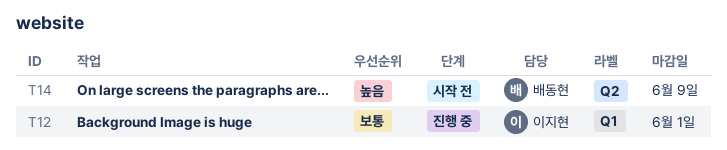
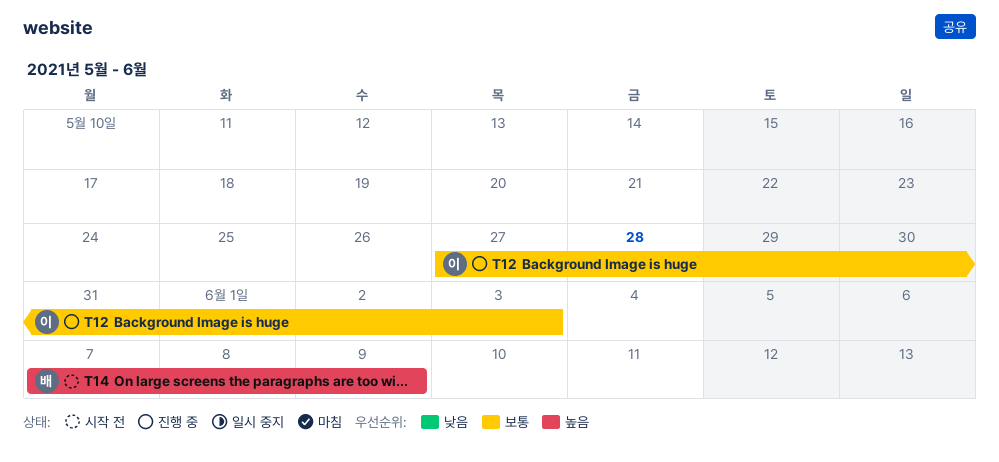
T12, due: Jun 1 -> Jun 3

